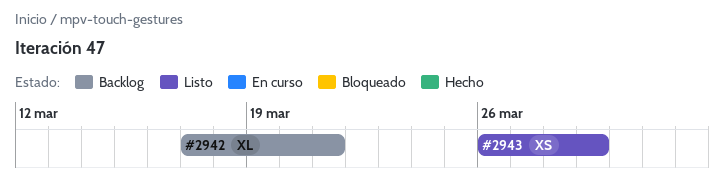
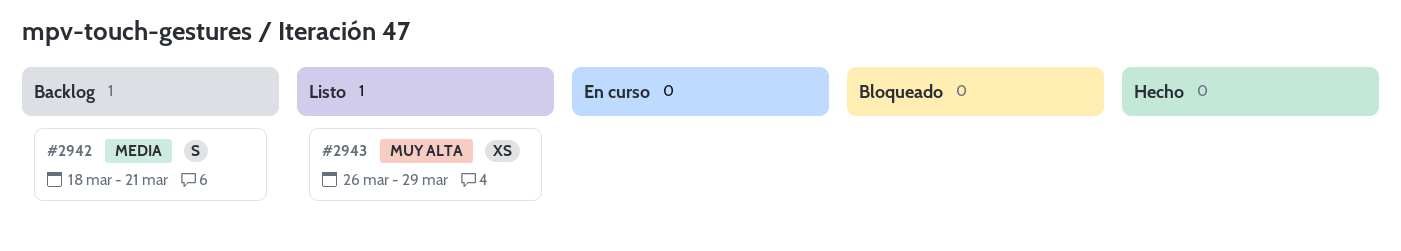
#2942, estimate: XL -> S
#2942, start: Mar 17 -> Mar 18

